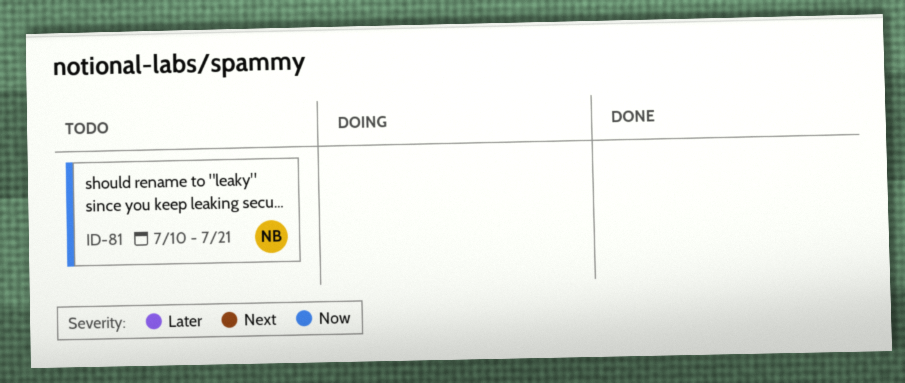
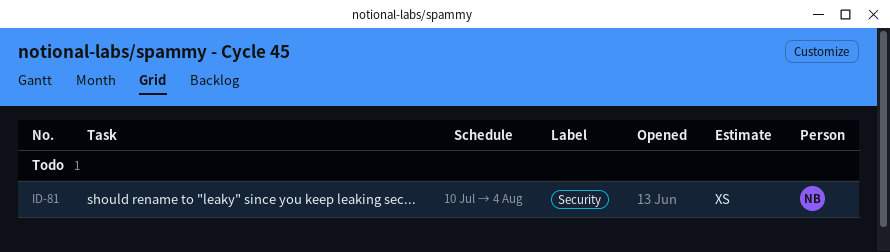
ID-81, due: Jul 21 -> Aug 4

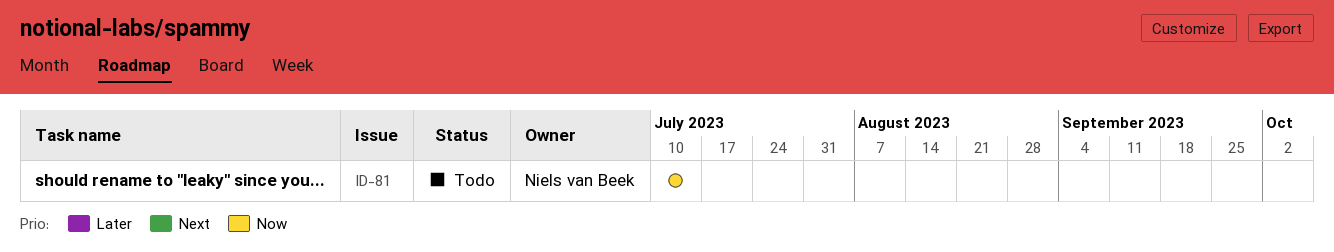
ID-81, due: Aug 4 -> Jul 14

